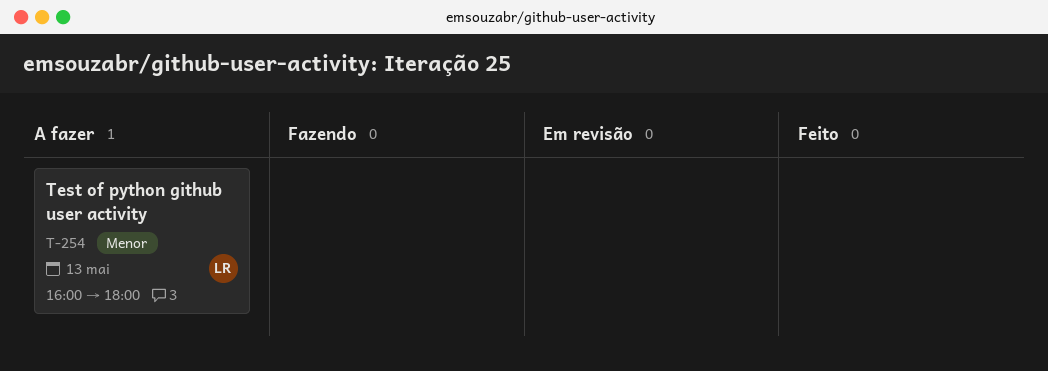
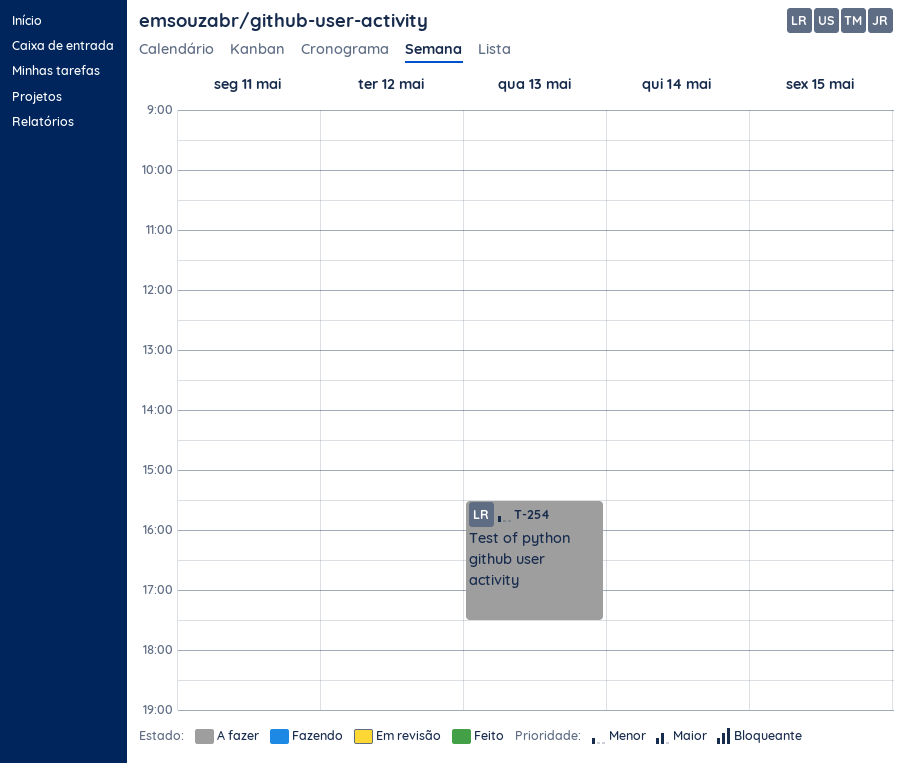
T-254, begins: 16:00 -> 15:30
T-254, ends: 18:00 -> 17:30

